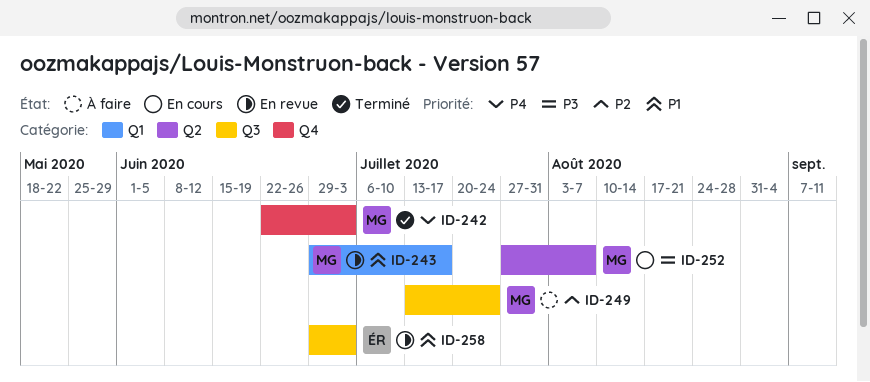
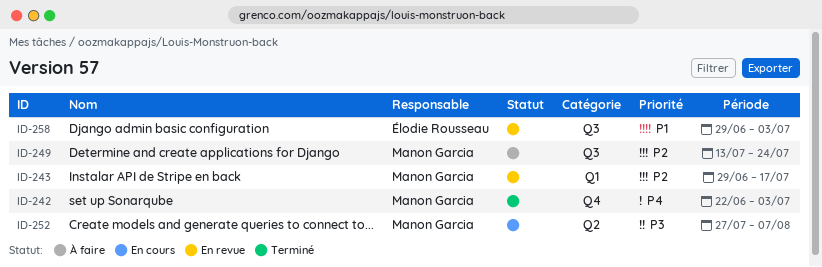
ID-243, priority: P1 -> P2

